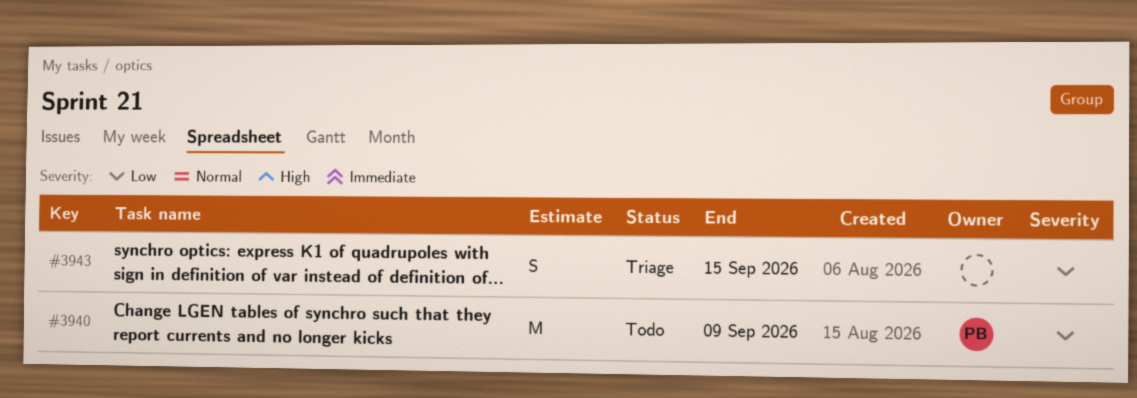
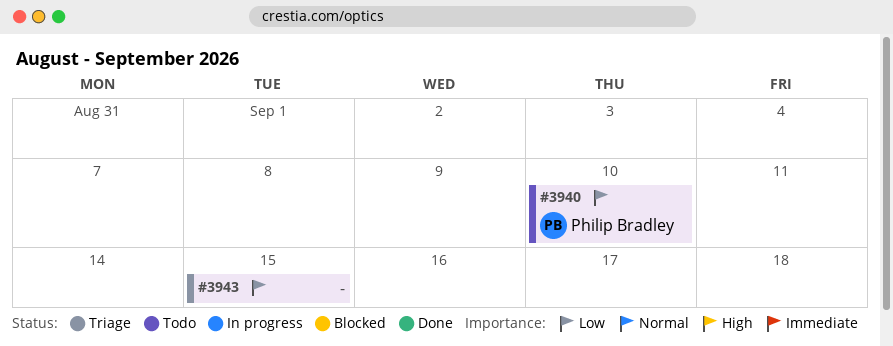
#3940, due: Sep 9 -> Sep 10

